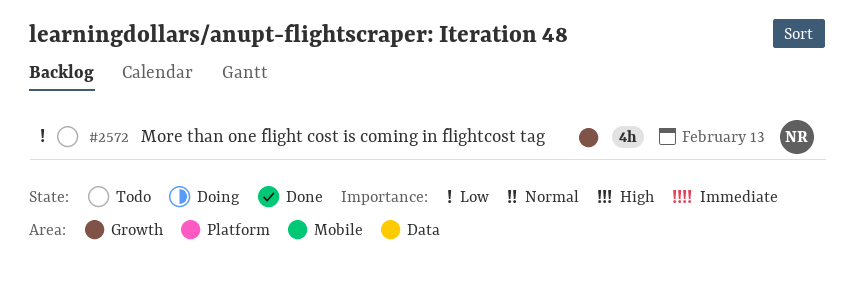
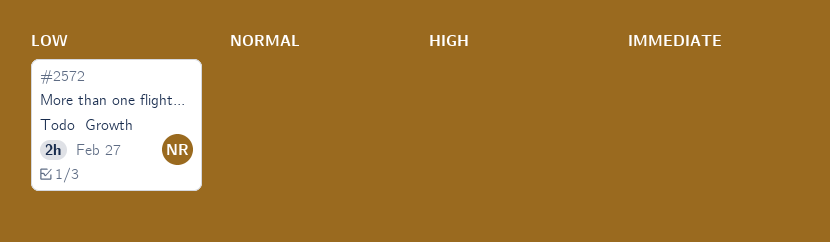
#2572, estimate: 4h -> 2h
#2572, due: Feb 13 -> Feb 27

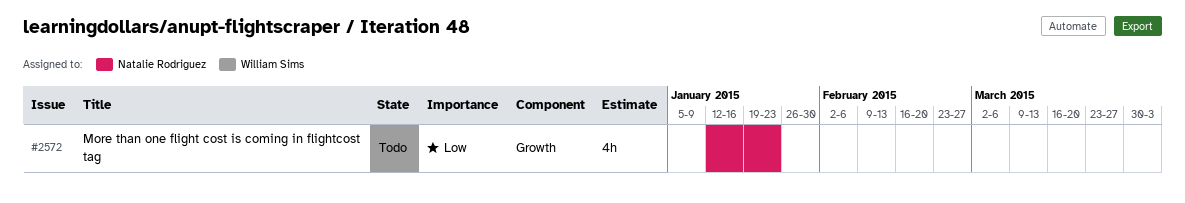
#2572, estimate: 2h -> 4h
#2572, due: Feb 27 -> Jan 23

